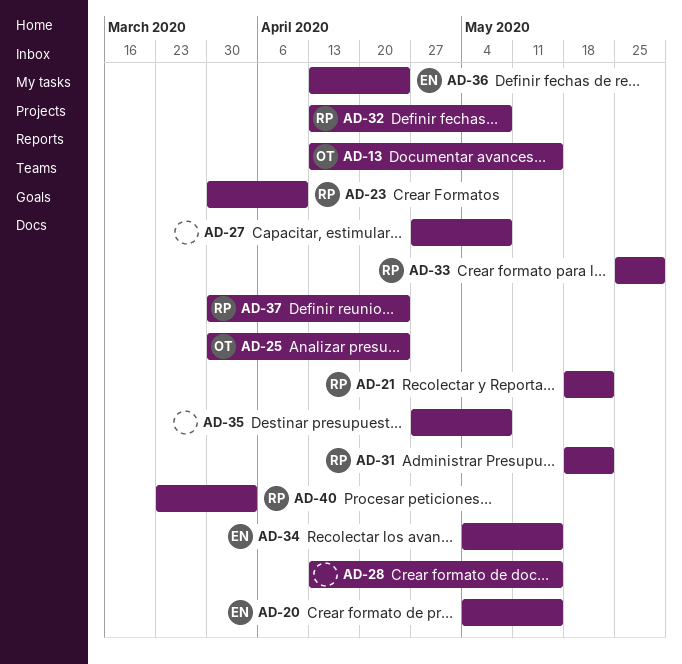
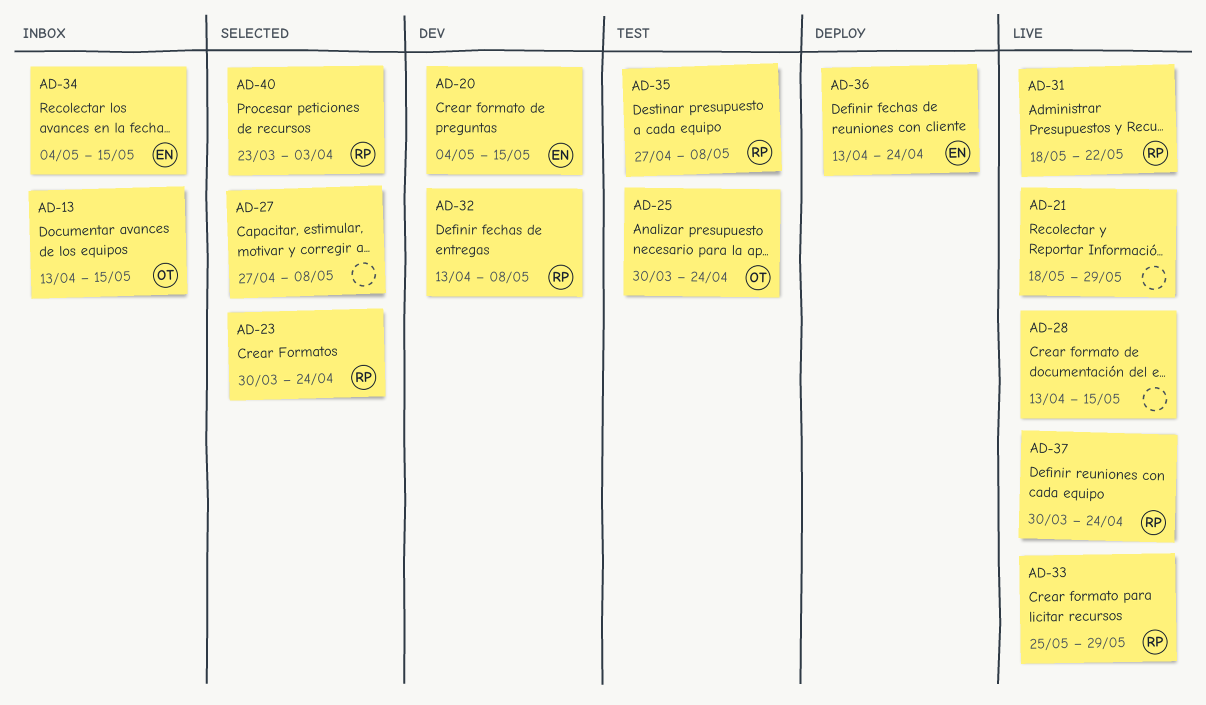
AD-21, owner: RP -> none
AD-21, due: May 22 -> May 29
AD-23, due: Apr 10 -> Apr 24
AD-35, owner: none -> RP

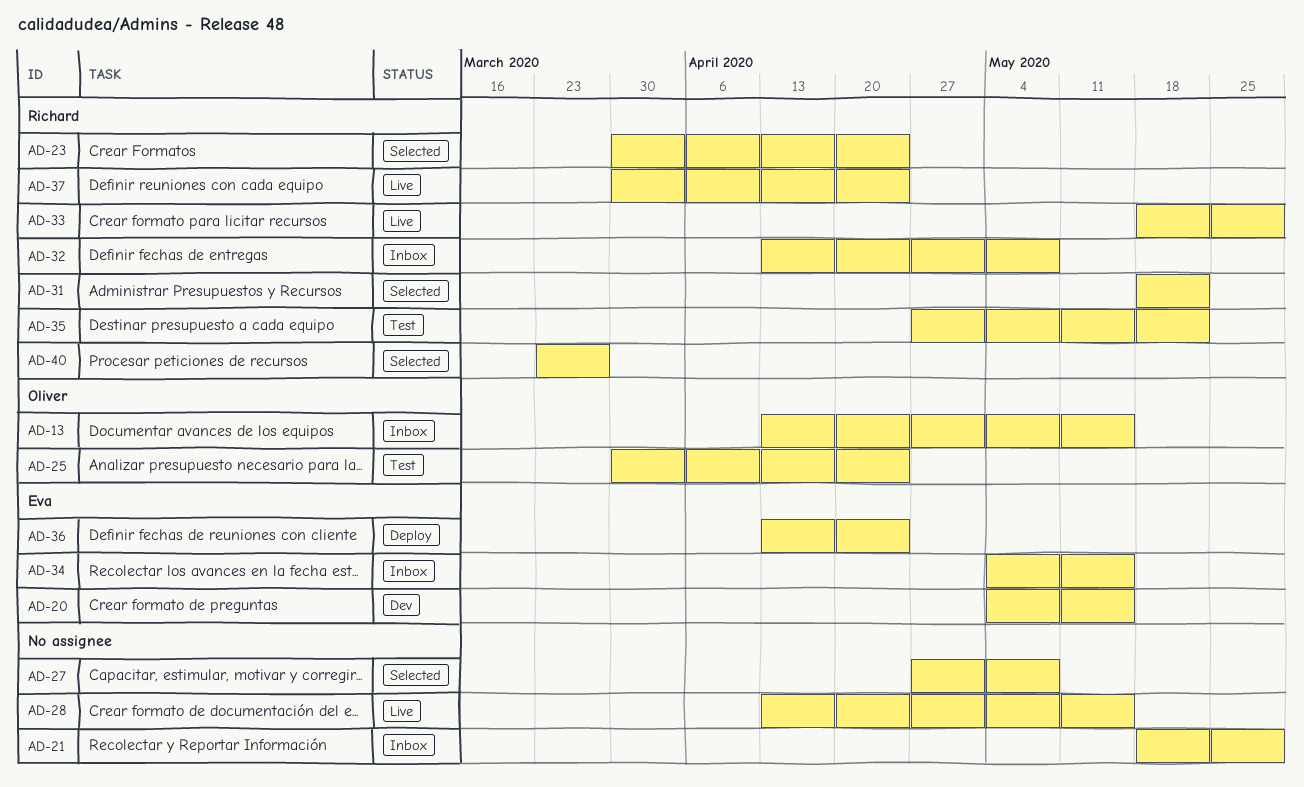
AD-21, status: Live -> Inbox
AD-31, status: Live -> Selected
AD-32, status: Dev -> Inbox
AD-33, start: May 25 -> May 18
AD-35, due: May 8 -> May 22
AD-40, due: Apr 3 -> Mar 27

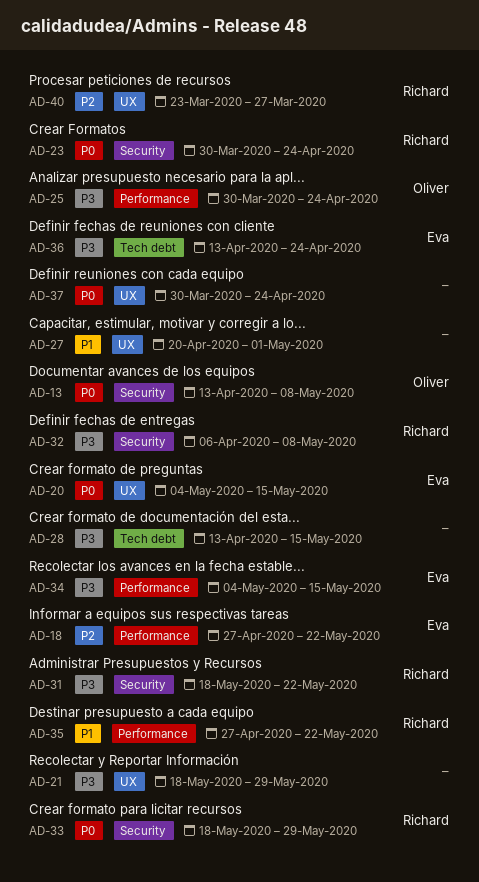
AD-13, due: May 15 -> May 8
AD-18: none -> present
AD-27, start: Apr 27 -> Apr 20
AD-27, due: May 8 -> May 1
AD-32, start: Apr 13 -> Apr 6
AD-37, owner: Richard -> none

